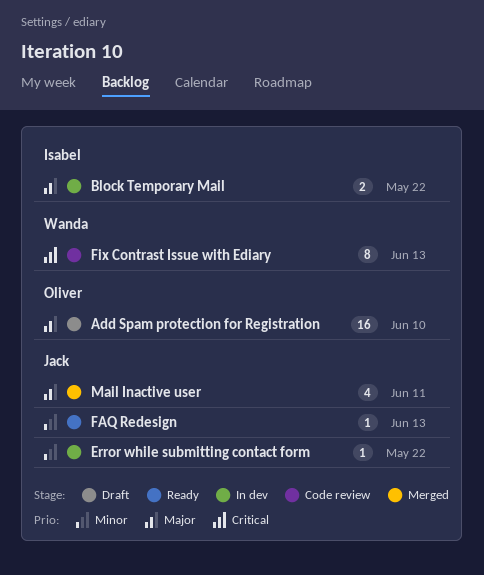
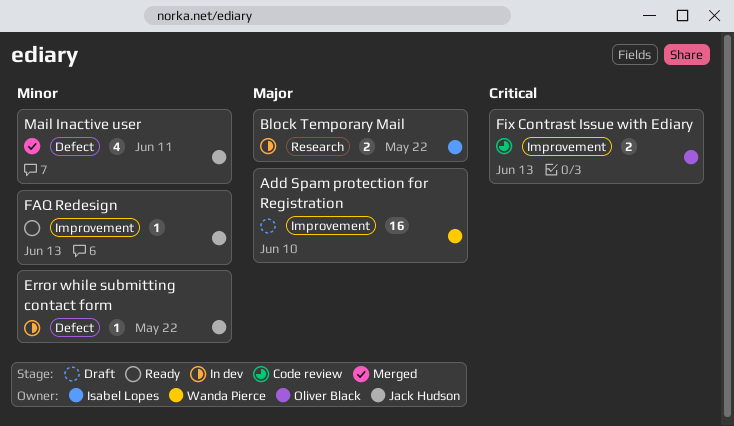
Add Spam protection for Registration, owner: Oliver Black -> Wanda Pierce
Fix Contrast Issue with Ediary, owner: Wanda Pierce -> Oliver Black
Fix Contrast Issue with Ediary, estimate: 8 -> 2
Mail Inactive user, priority: Major -> Minor

